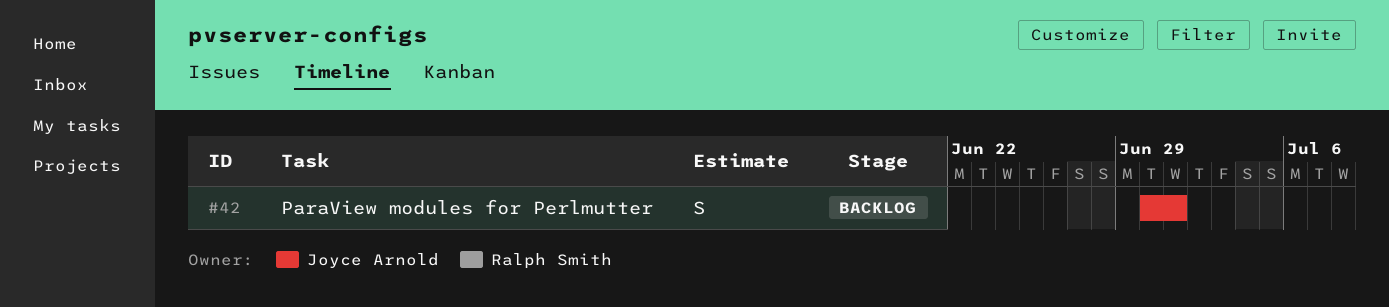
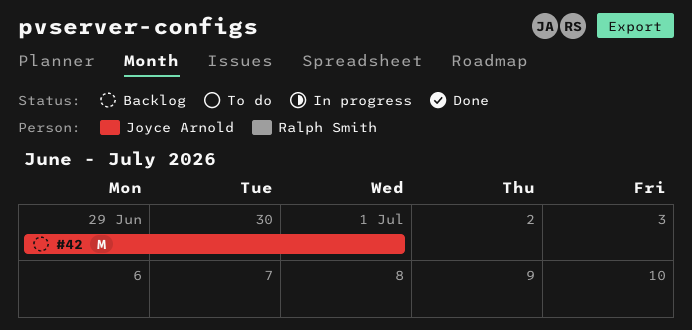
#42, estimate: S -> M
#42, start: Jun 30 -> Jun 29

